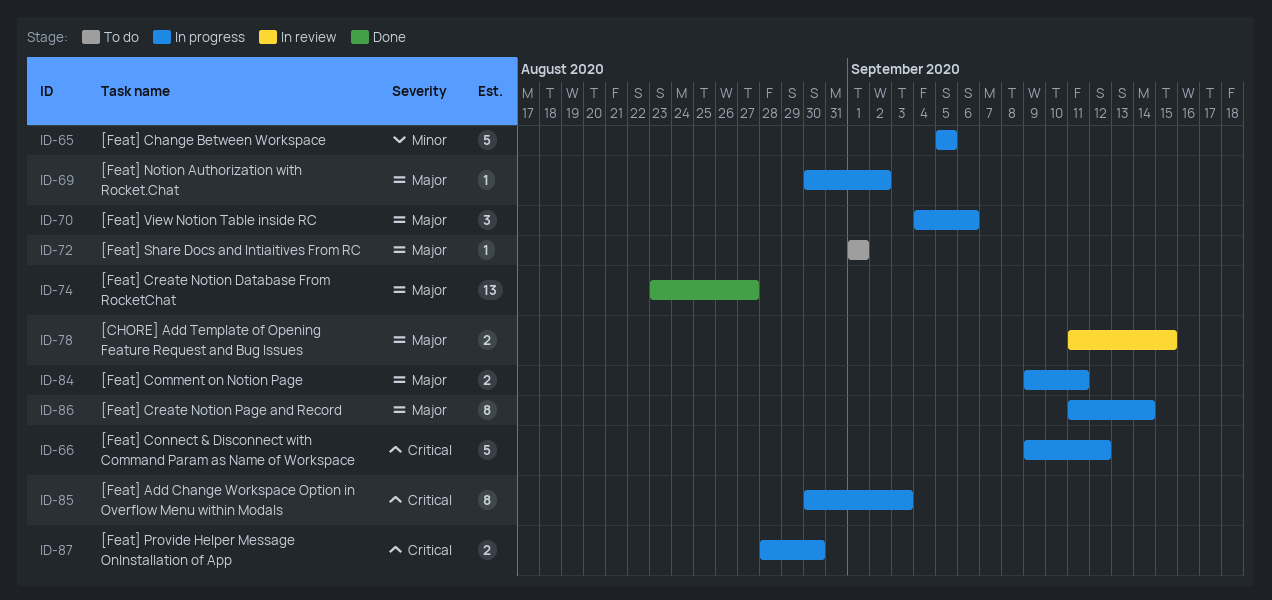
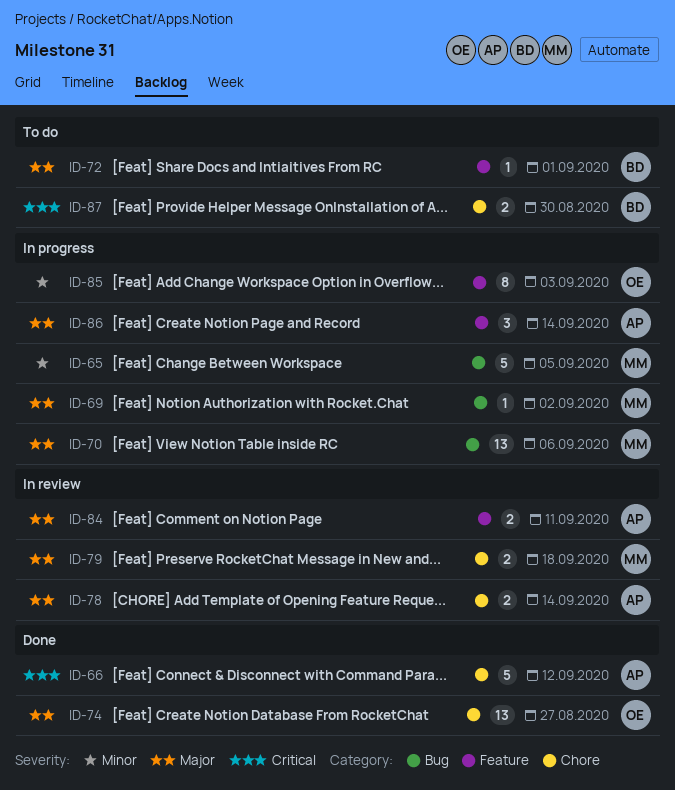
ID-66, status: In progress -> Done
ID-70, estimate: 3 -> 13
ID-78, due: Sep 15 -> Sep 14
ID-79: none -> present
ID-84, status: In progress -> In review
ID-85, priority: Critical -> Minor
ID-86, estimate: 8 -> 3
ID-87, status: In progress -> To do

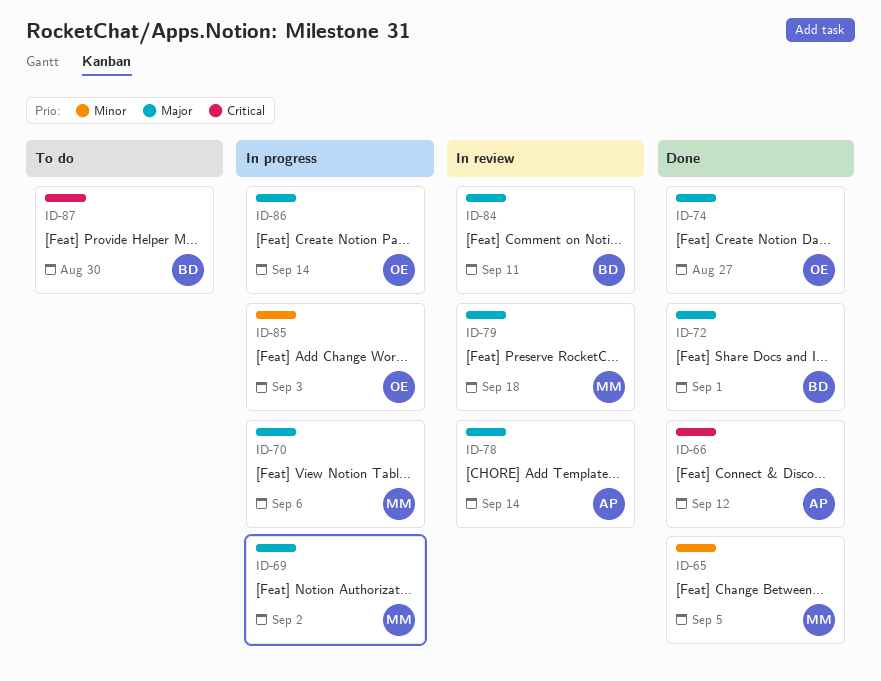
ID-65, status: In progress -> Done
ID-72, status: To do -> Done
ID-84, owner: AP -> BD
ID-86, owner: AP -> OE

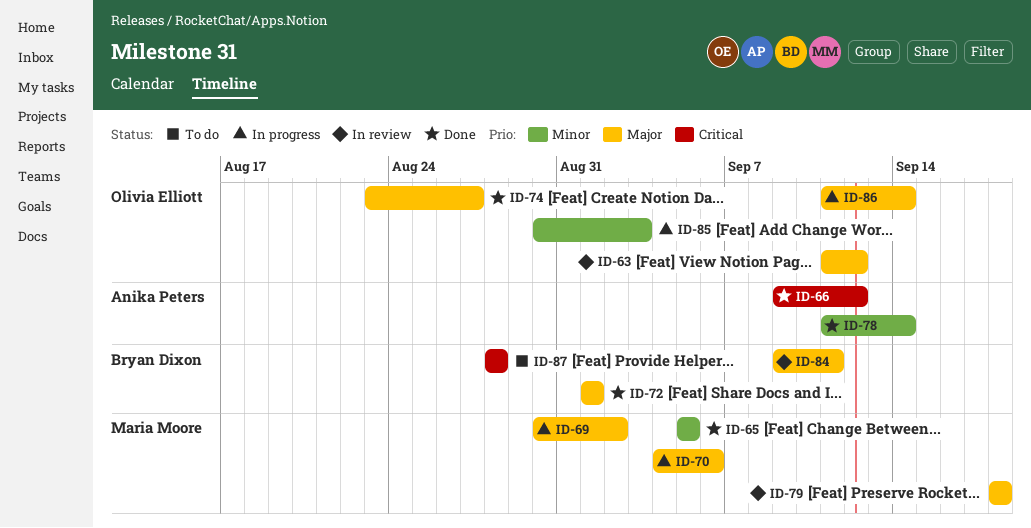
ID-63: none -> present
ID-78, status: In review -> Done
ID-78, priority: Major -> Minor
ID-87, due: Aug 30 -> Aug 28

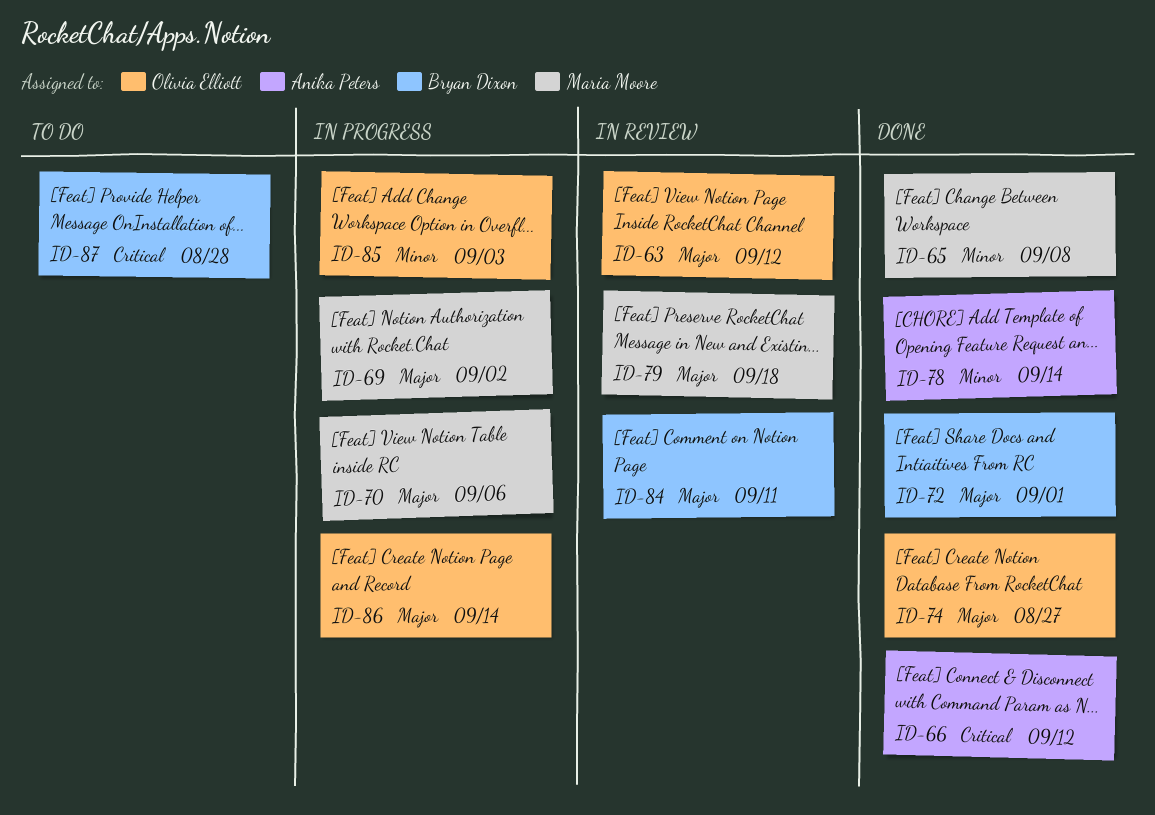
ID-65, due: Sep 5 -> Sep 8

